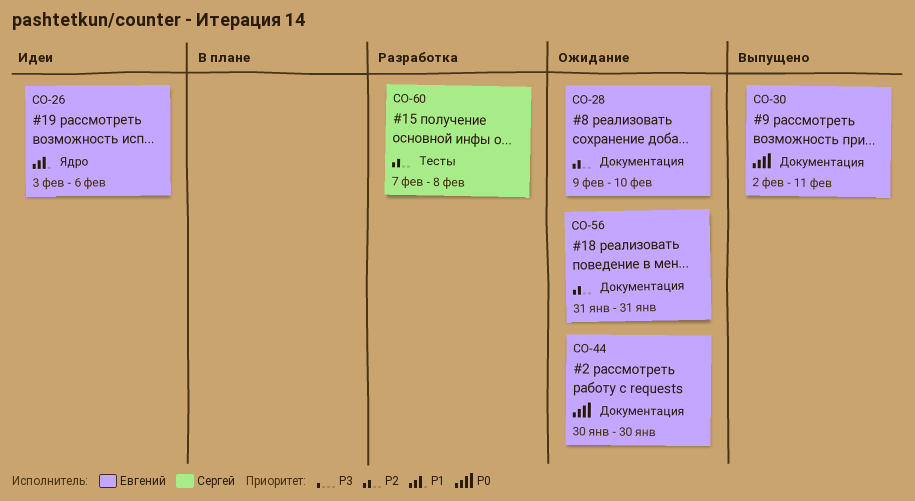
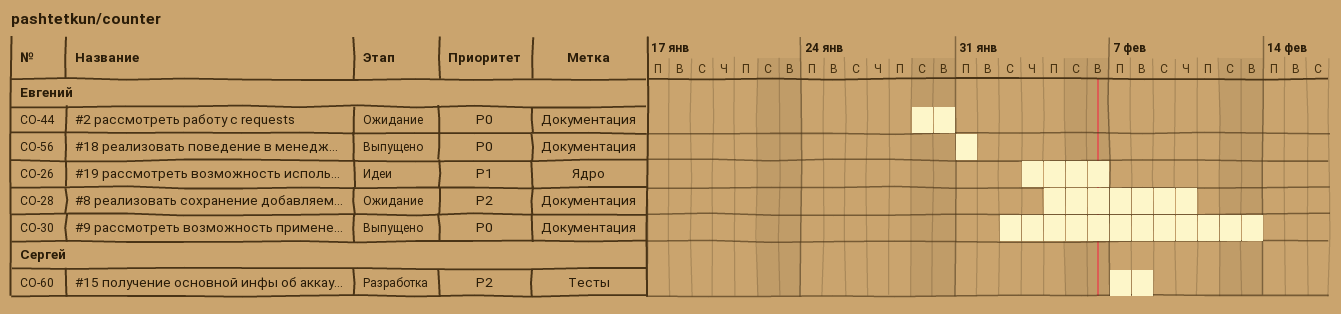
CO-28, start: Feb 9 -> Feb 4
CO-30, due: Feb 11 -> Feb 13
CO-44, start: Jan 30 -> Jan 29
CO-56, status: Ожидание -> Выпущено
CO-56, priority: P2 -> P0

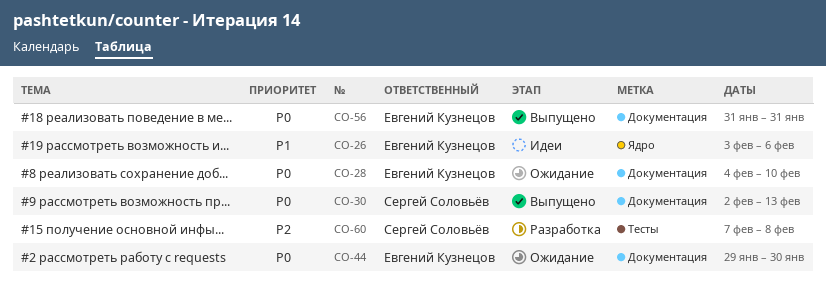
CO-28, priority: P2 -> P0
CO-30, owner: Евгений Кузнецов -> Сергей Соловьёв

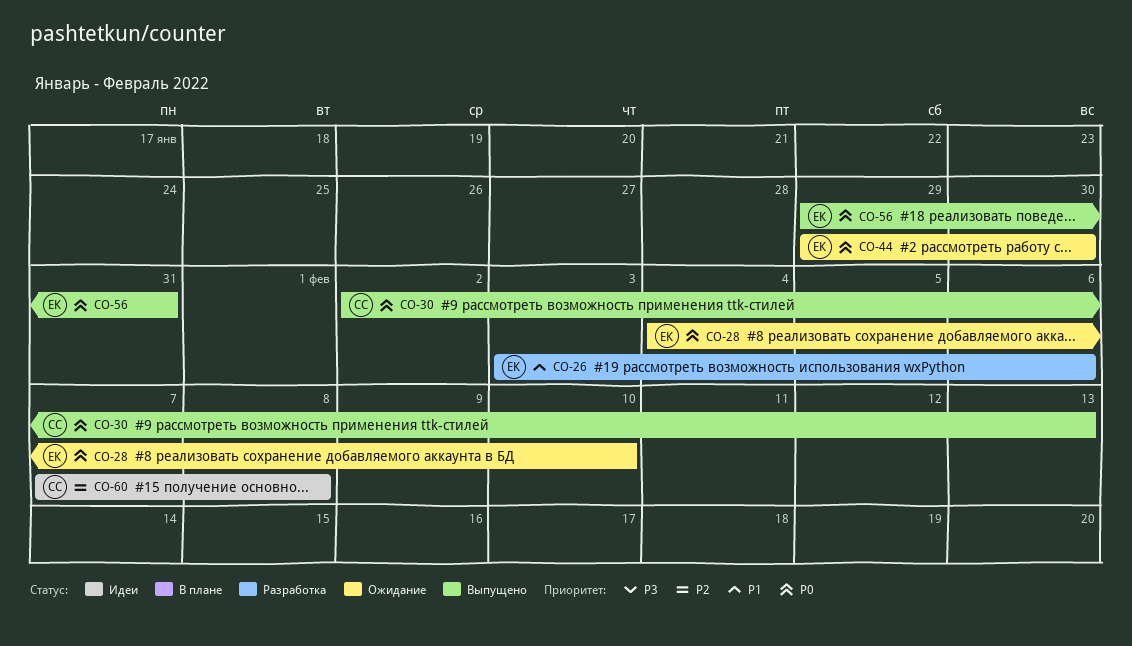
CO-26, status: Идеи -> Разработка
CO-56, start: Jan 31 -> Jan 29
CO-60, status: Разработка -> Идеи

